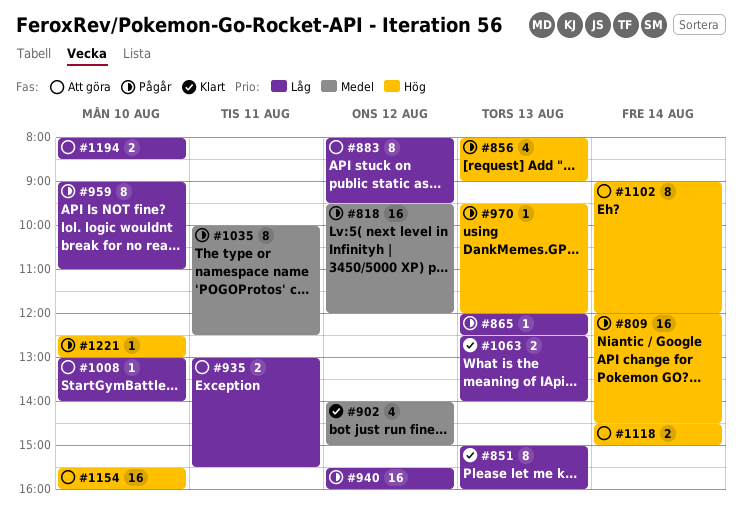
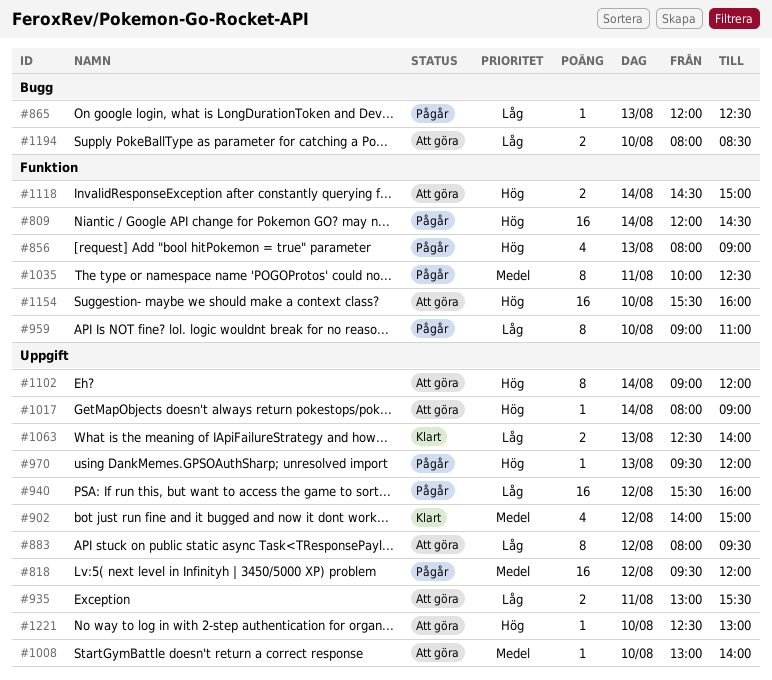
#851: present -> none
#1008, priority: Låg -> Medel
#1017: none -> present
#1221, status: Pågår -> Att göra

